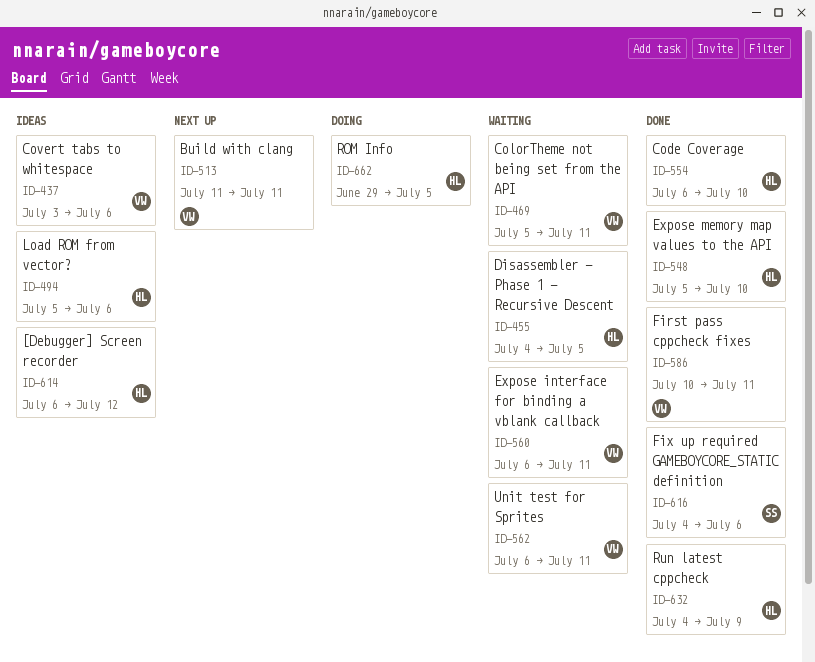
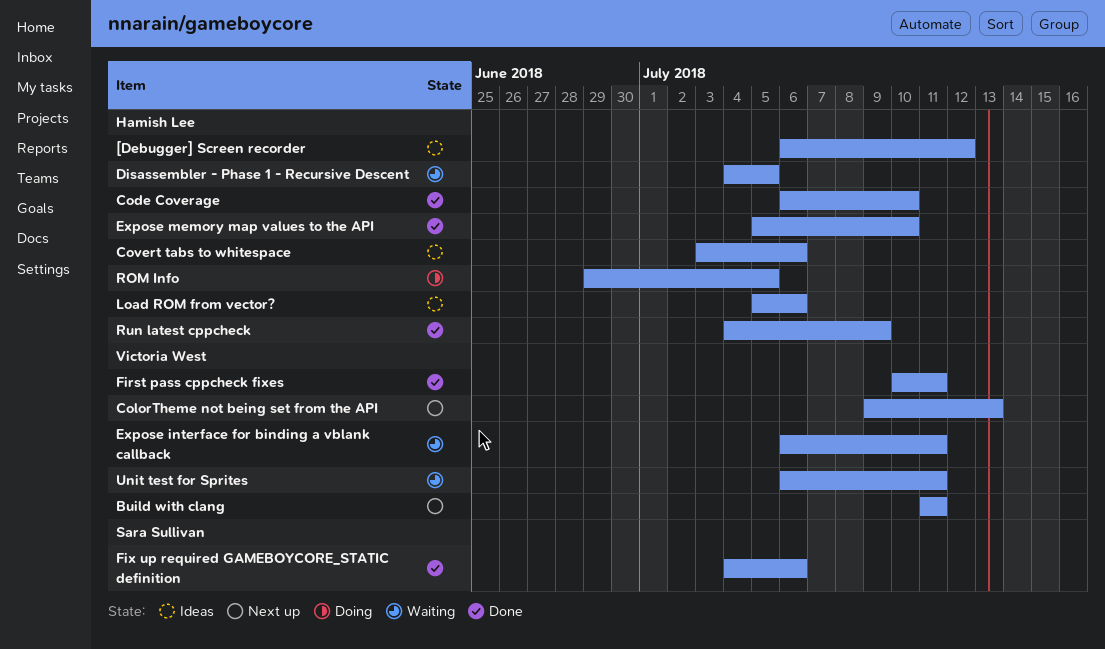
ColorTheme not being set from the API, status: Waiting -> Next up
ColorTheme not being set from the API, start: Jul 5 -> Jul 9
ColorTheme not being set from the API, due: Jul 11 -> Jul 13
Covert tabs to whitespace, owner: Victoria West -> Hamish Lee

